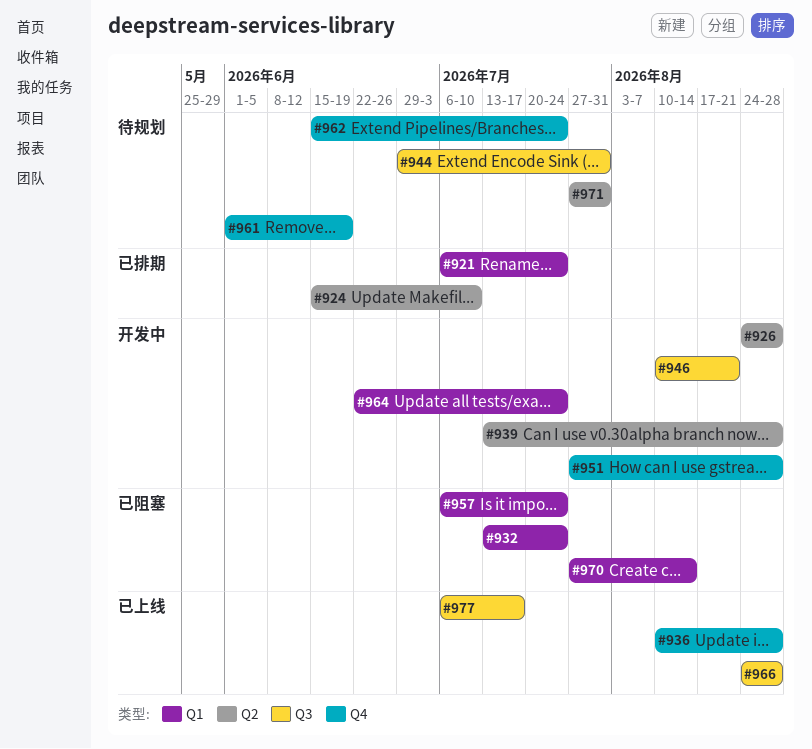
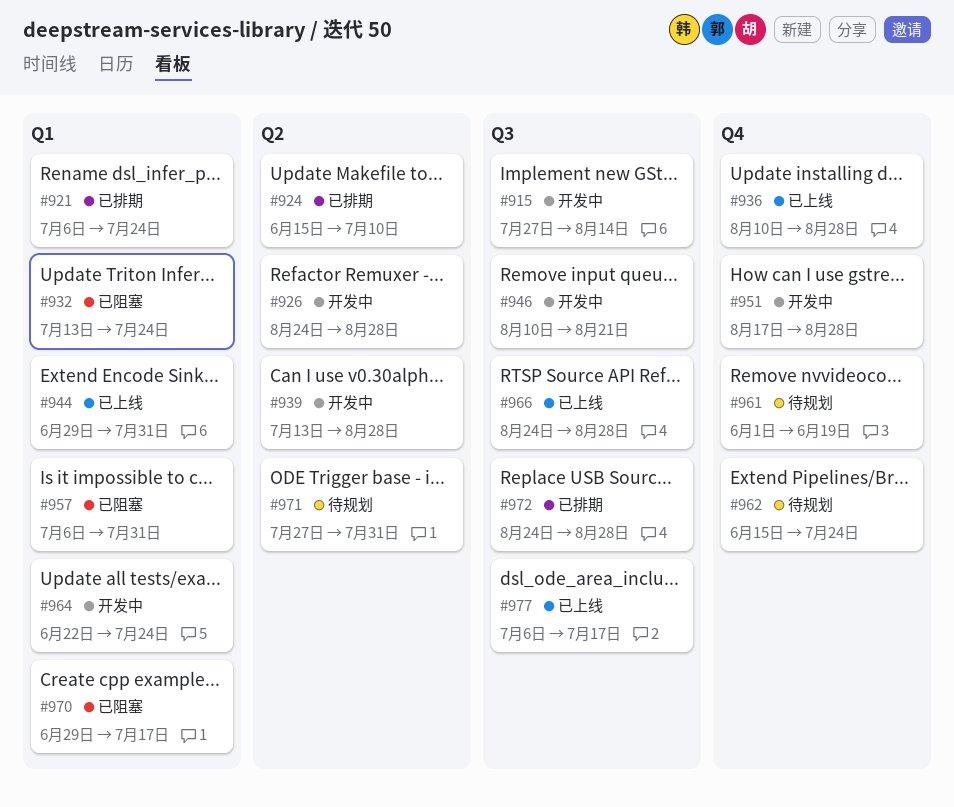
#915: none -> present
#944, status: 待规划 -> 已上线
#944, label: Q3 -> Q1
#951, start: Jul 27 -> Aug 17
#957, due: Jul 24 -> Jul 31
#970, start: Jul 27 -> Jun 29
#970, due: Aug 14 -> Jul 17
#972: none -> present

